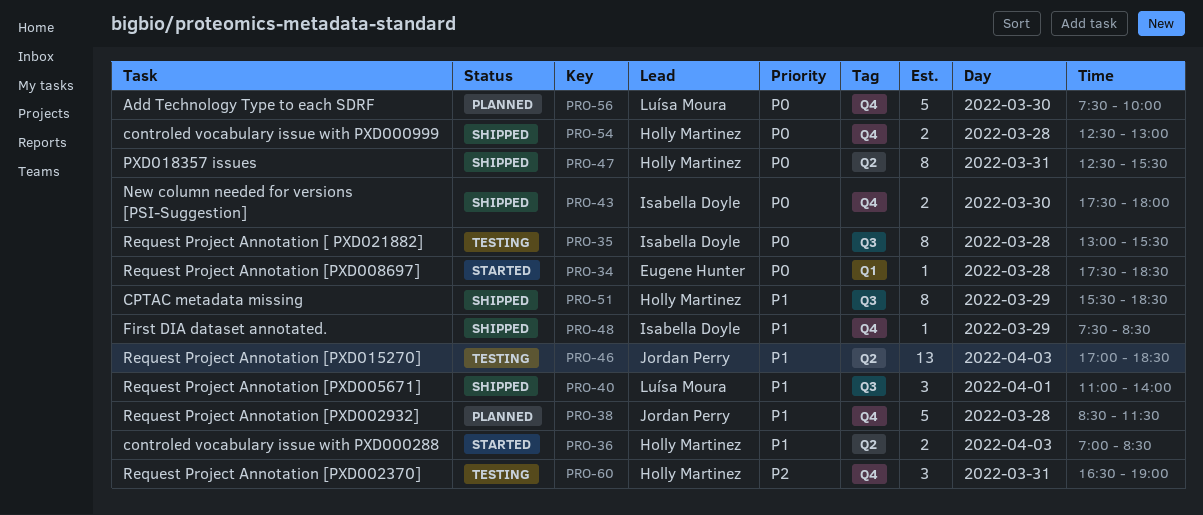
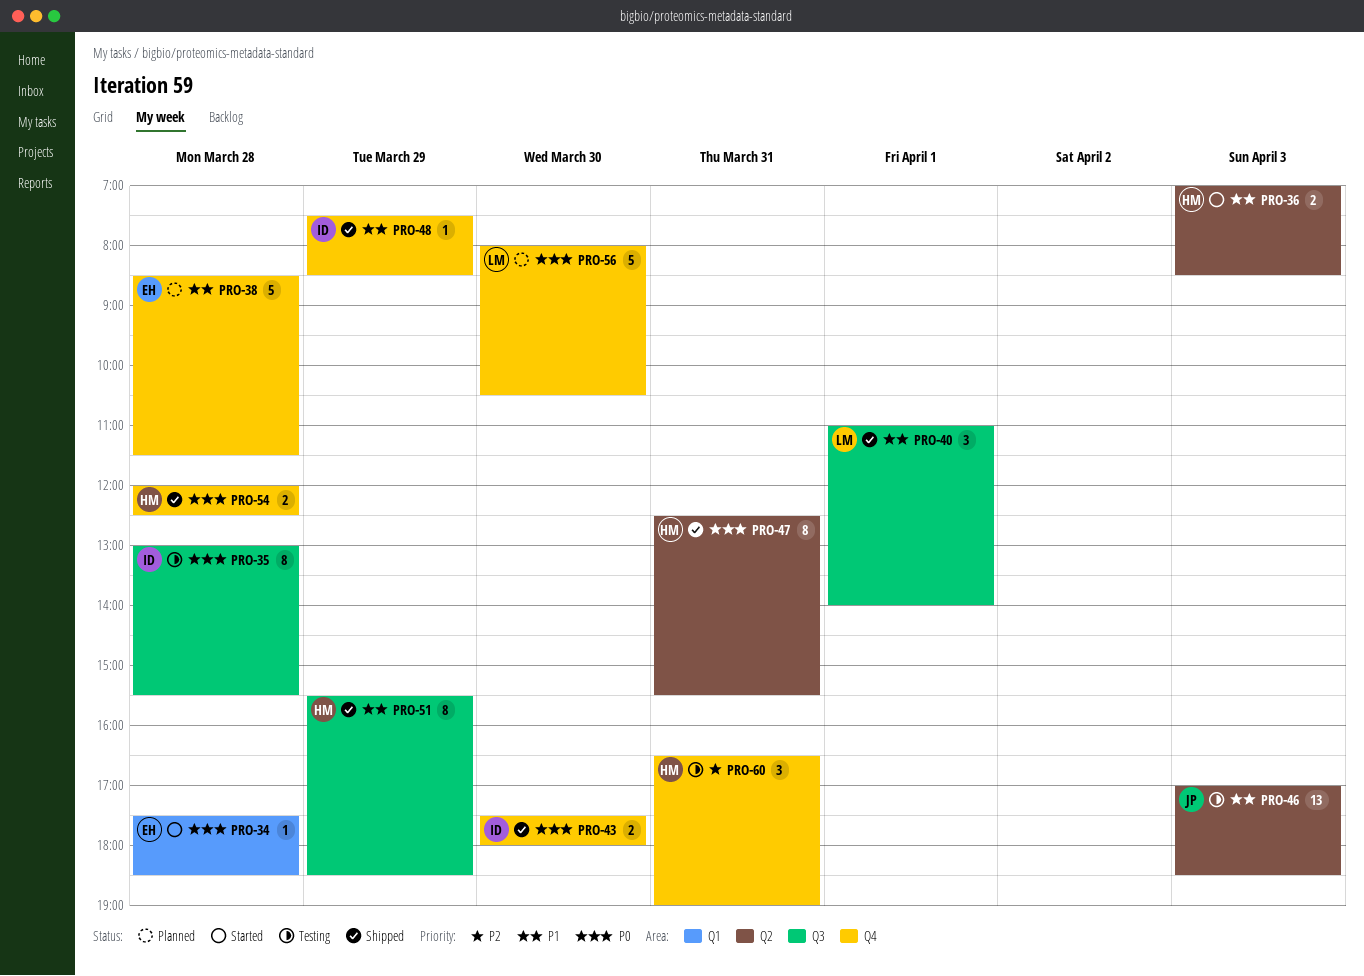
PRO-38, owner: Jordan Perry -> Eugene Hunter
PRO-54, begins: 12:30 -> 12:00
PRO-54, ends: 13:00 -> 12:30
PRO-56, begins: 07:30 -> 08:00
PRO-56, ends: 10:00 -> 10:30

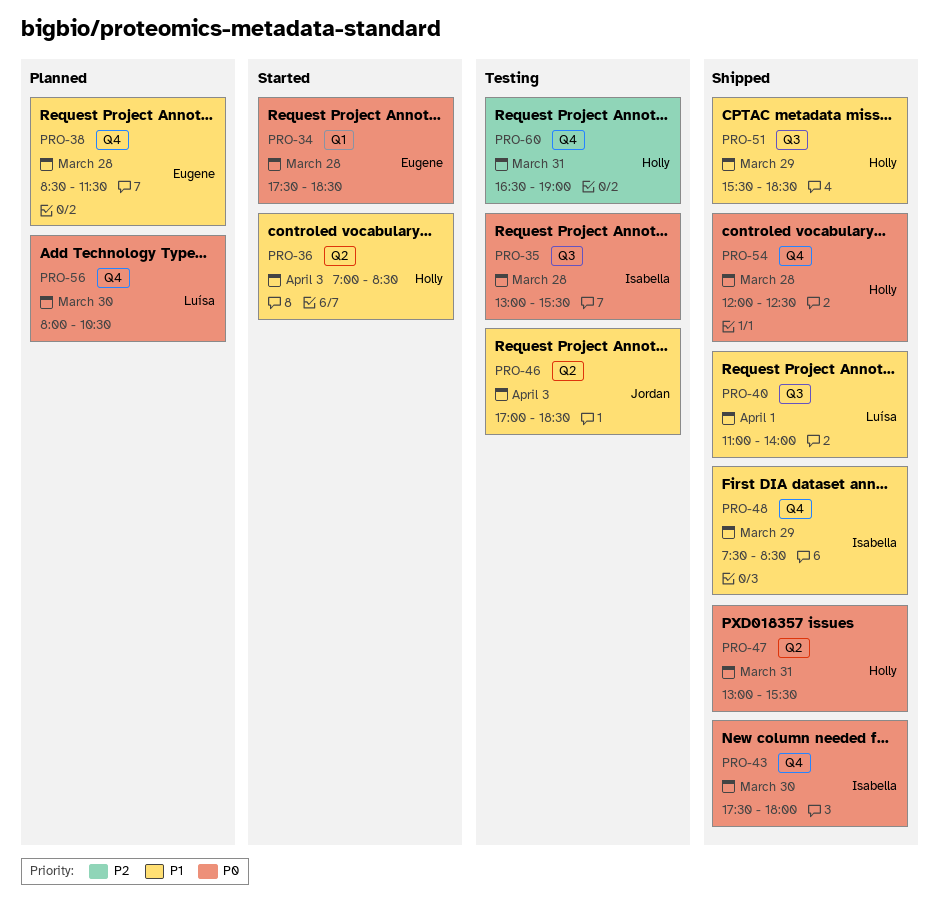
PRO-47, begins: 12:30 -> 13:00

